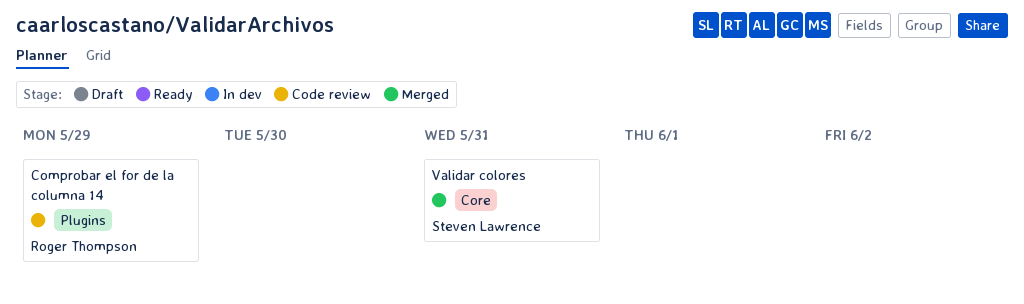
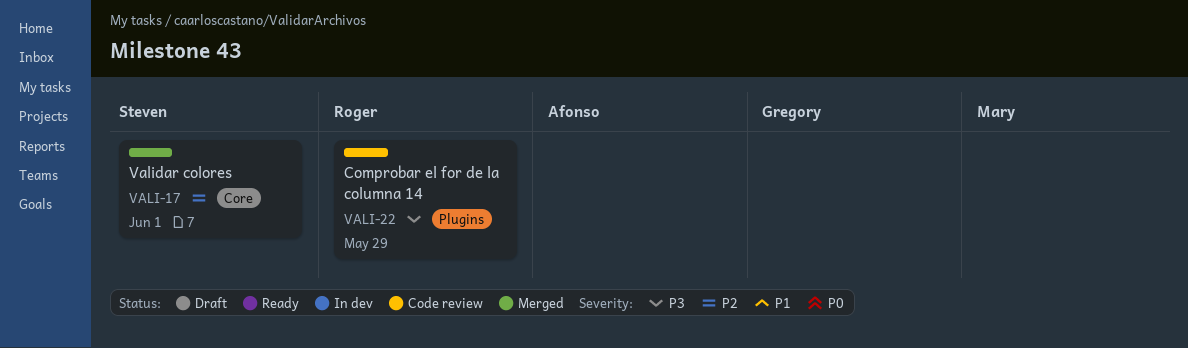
Validar colores, due: May 31 -> Jun 1

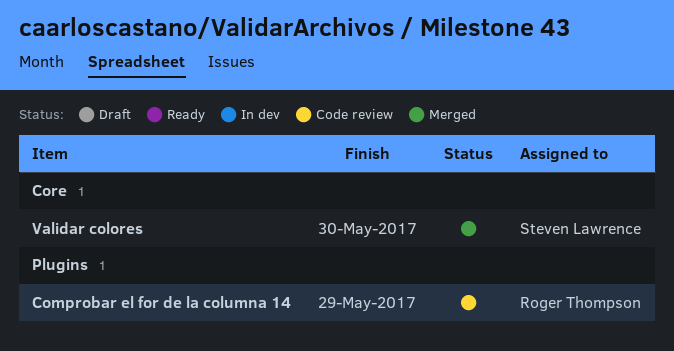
Validar colores, due: Jun 1 -> May 30

